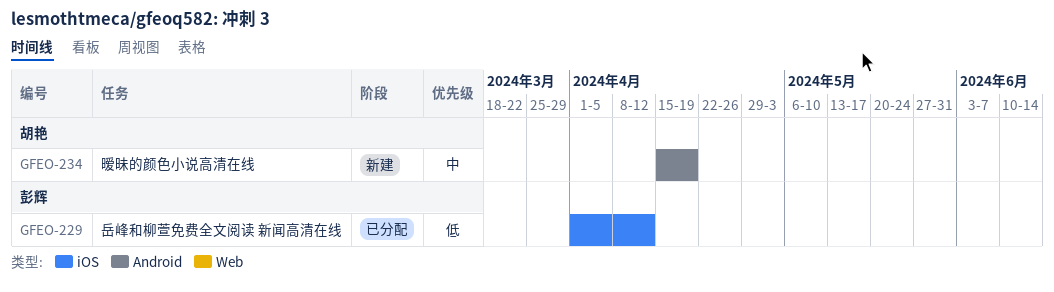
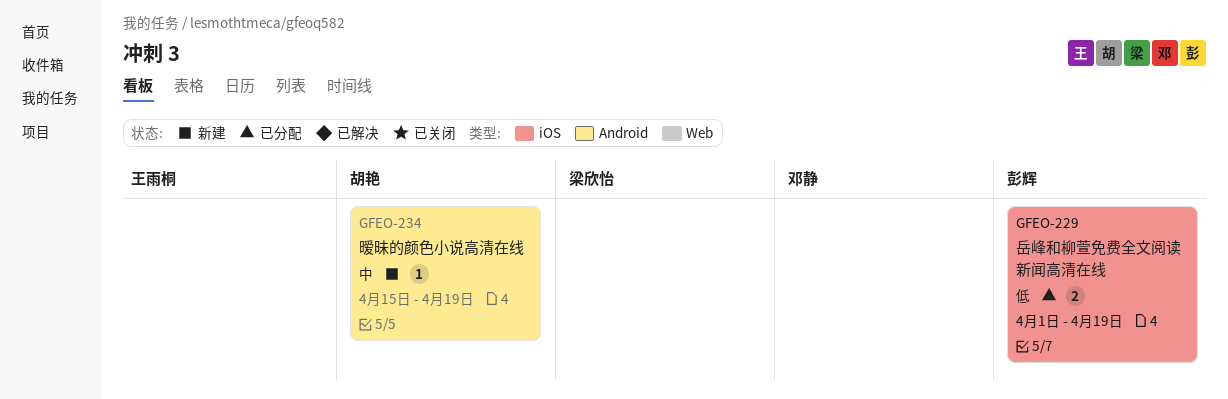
GFEO-229, due: Apr 12 -> Apr 19

